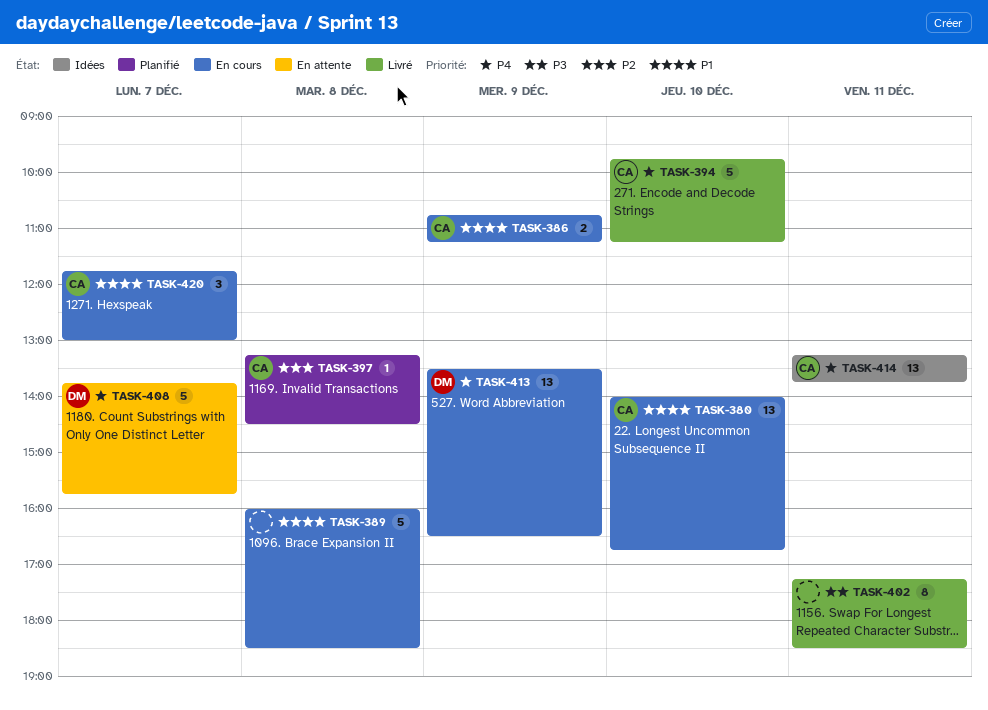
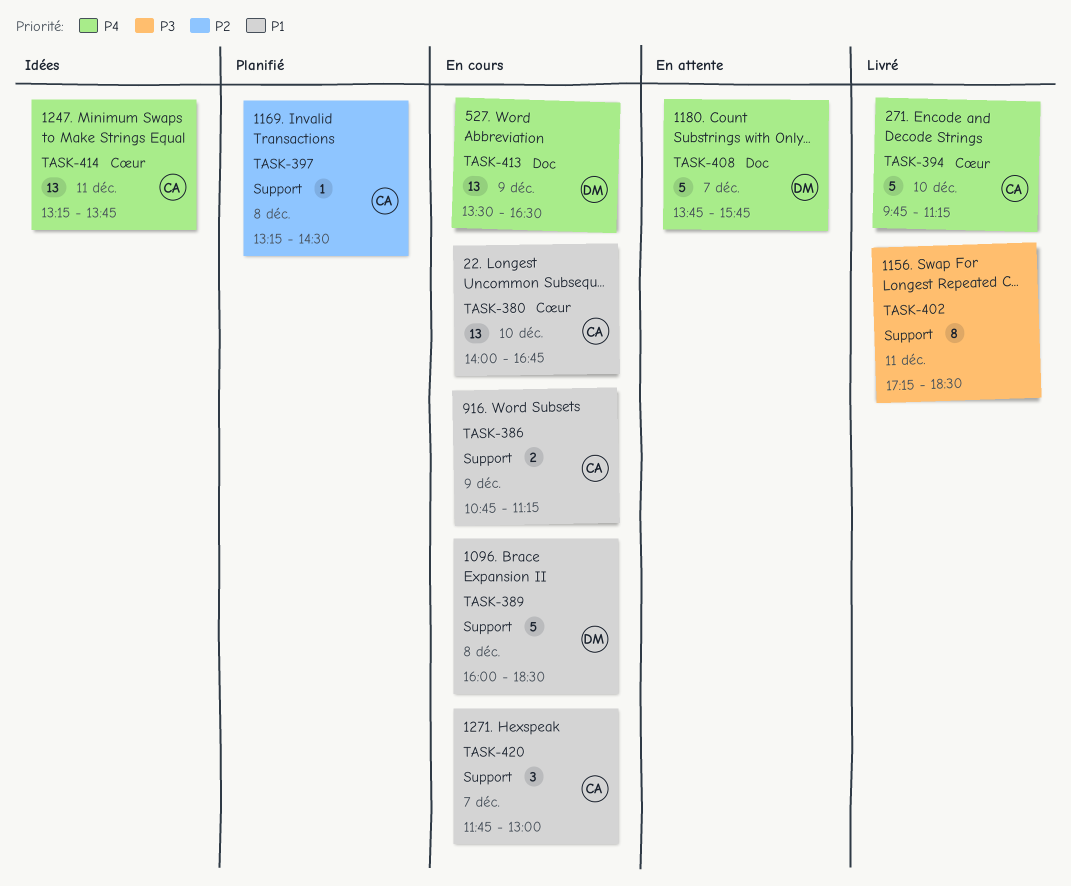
TASK-389, owner: none -> DM

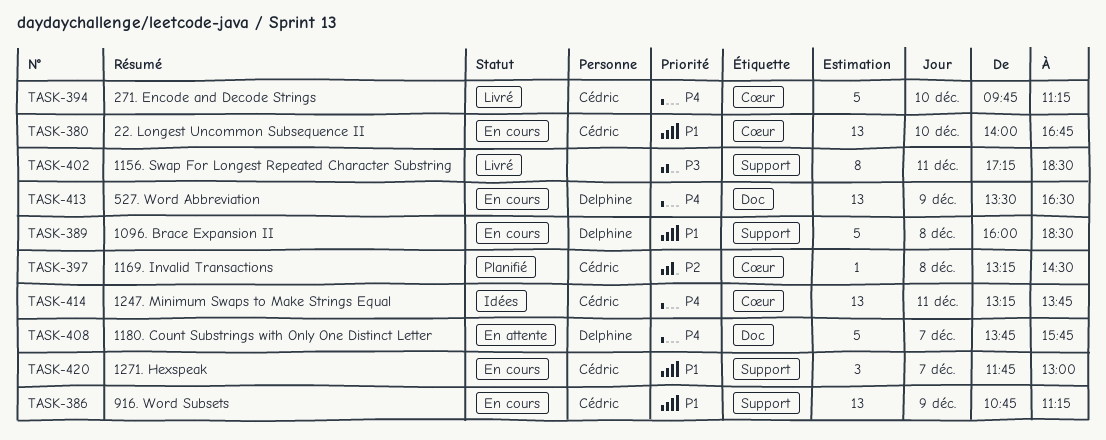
TASK-386, estimate: 2 -> 13
TASK-397, label: Support -> Cœur

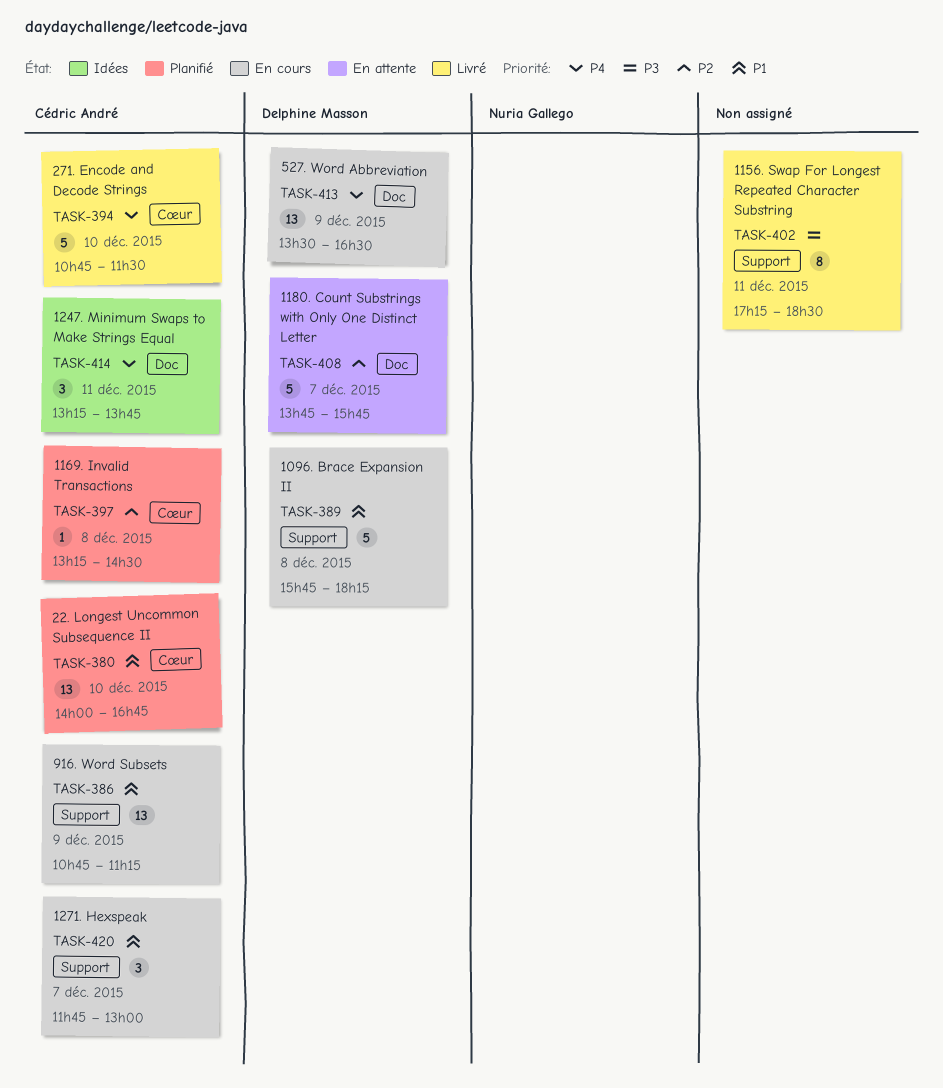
TASK-380, status: En cours -> Planifié
TASK-389, begins: 16:00 -> 15:45
TASK-389, ends: 18:30 -> 18:15
TASK-394, begins: 09:45 -> 10:45
TASK-394, ends: 11:15 -> 11:30
TASK-408, priority: P4 -> P2
TASK-414, label: Cœur -> Doc
TASK-414, estimate: 13 -> 3

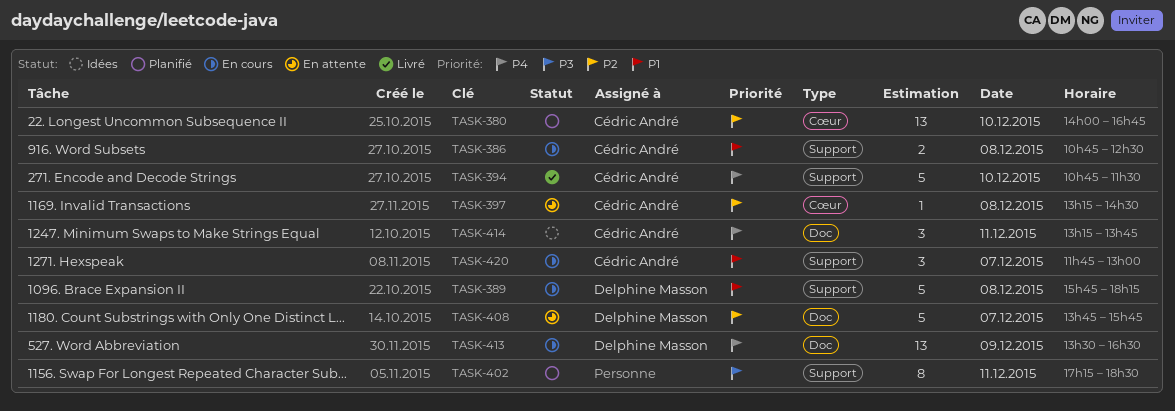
TASK-380, priority: P1 -> P2
TASK-386, estimate: 13 -> 2
TASK-386, day: Dec 9 -> Dec 8
TASK-386, ends: 11:15 -> 12:30
TASK-394, label: Cœur -> Support
TASK-397, status: Planifié -> En attente
TASK-402, status: Livré -> Planifié

